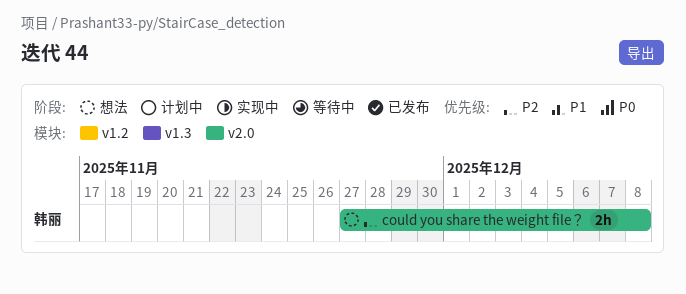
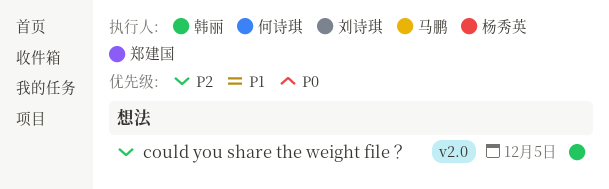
could you share the weight file？, due: Dec 8 -> Dec 5

